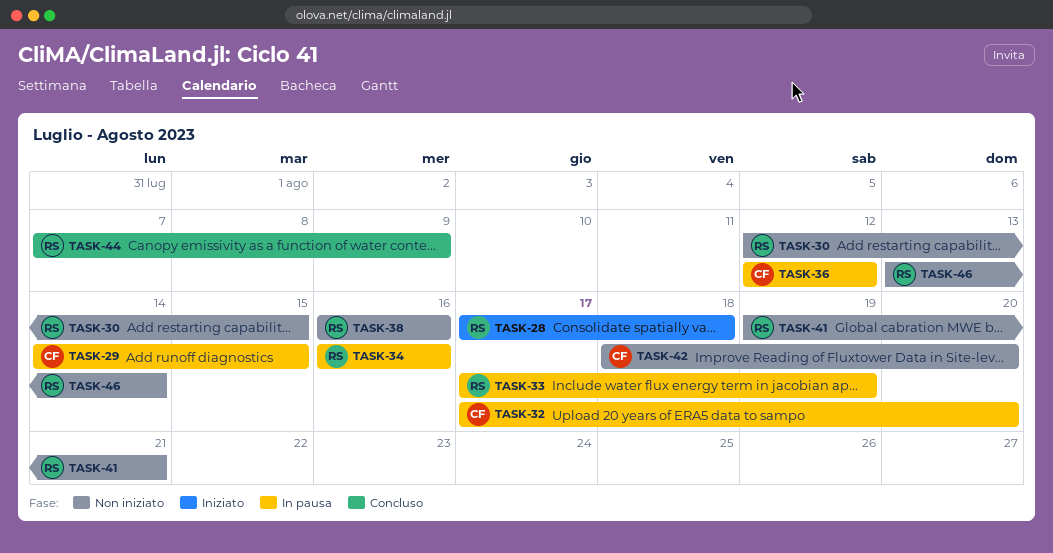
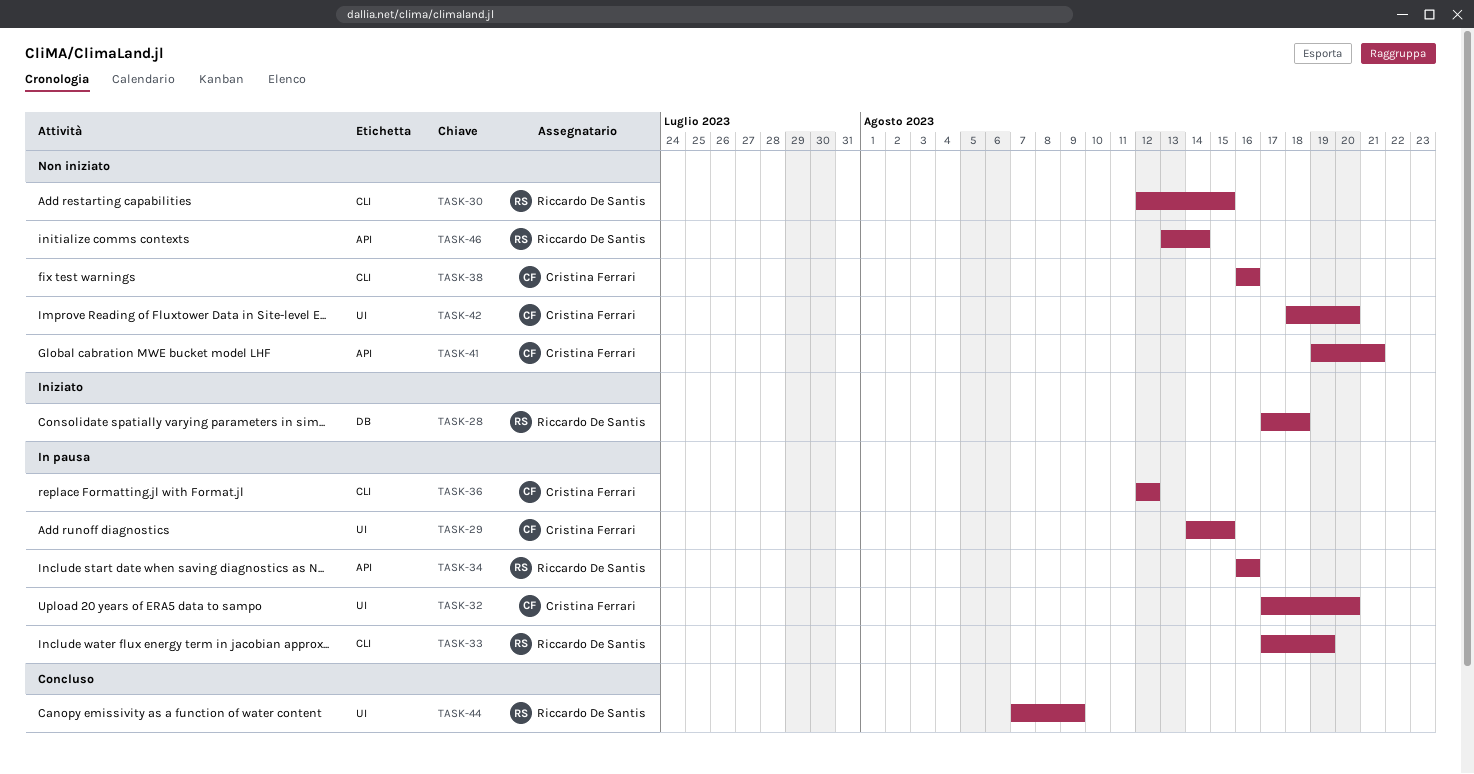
TASK-38, owner: Riccardo De Santis -> Cristina Ferrari
TASK-41, owner: Riccardo De Santis -> Cristina Ferrari

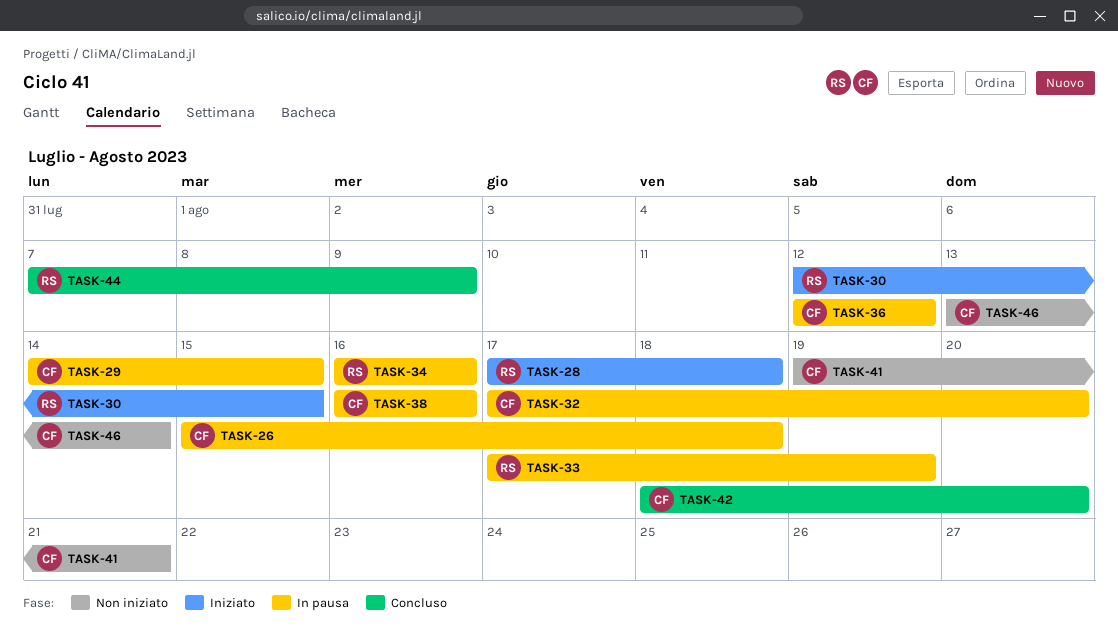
TASK-26: none -> present
TASK-30, status: Non iniziato -> Iniziato
TASK-38, status: Non iniziato -> In pausa
TASK-42, status: Non iniziato -> Concluso
TASK-46, owner: Riccardo De Santis -> Cristina Ferrari

